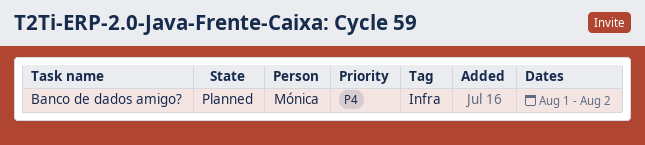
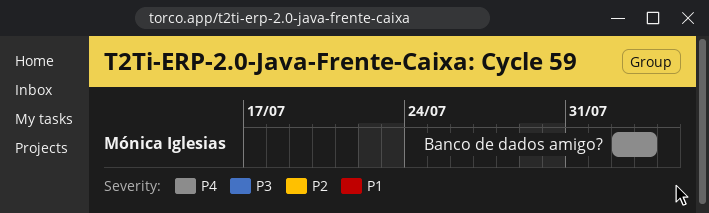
Banco de dados amigo?, start: Aug 1 -> Aug 2
Banco de dados amigo?, due: Aug 2 -> Aug 3

